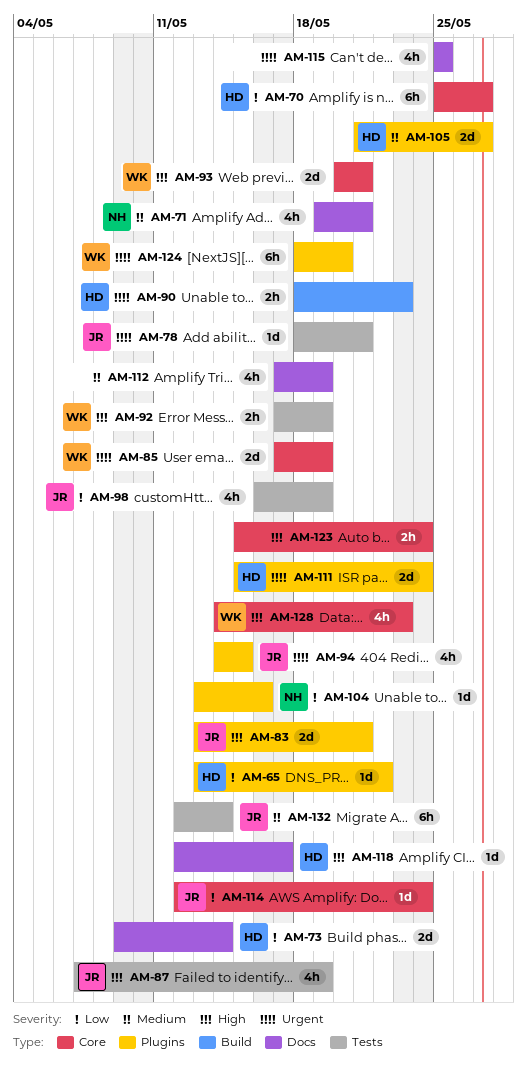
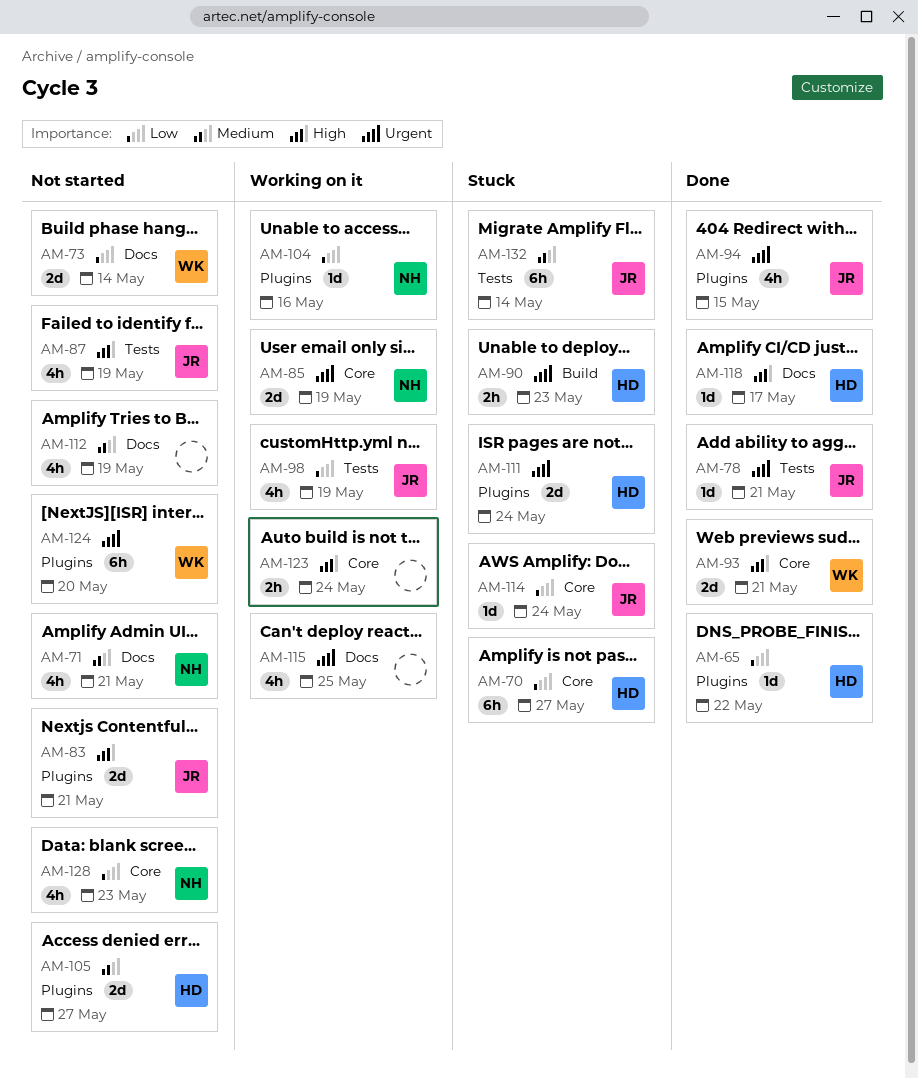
AM-73, owner: HD -> WK
AM-85, owner: WK -> NH
AM-92: present -> none
AM-128, owner: WK -> NH
AM-128, priority: High -> Low

